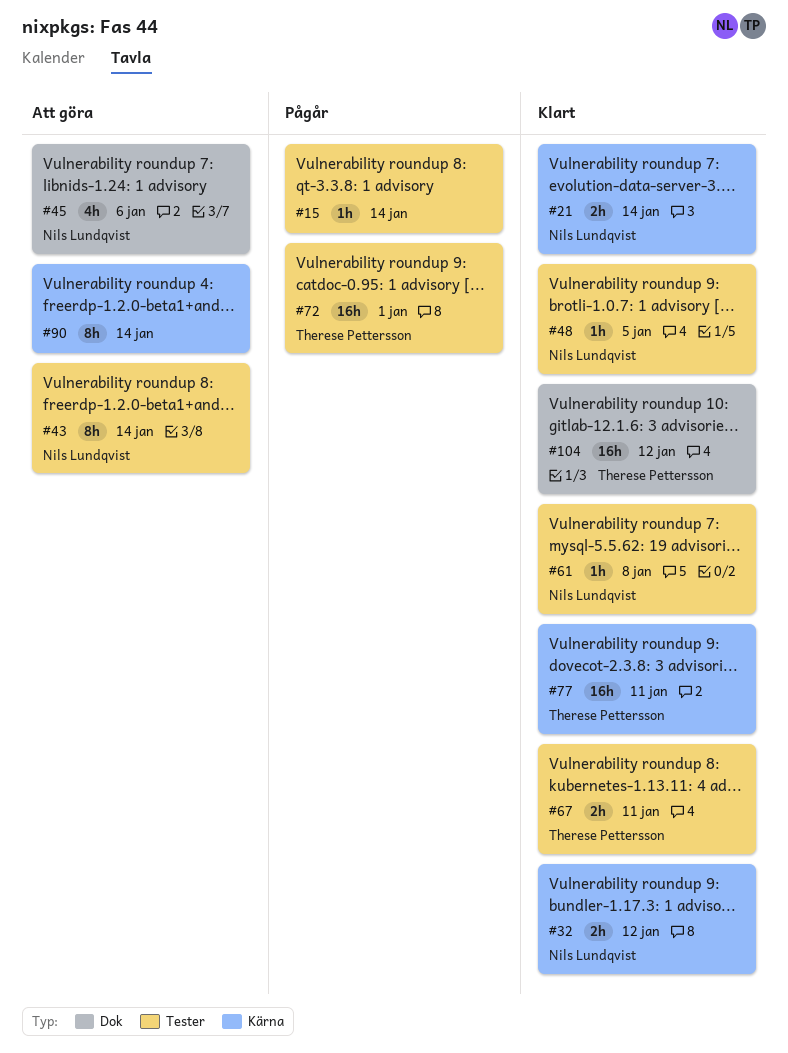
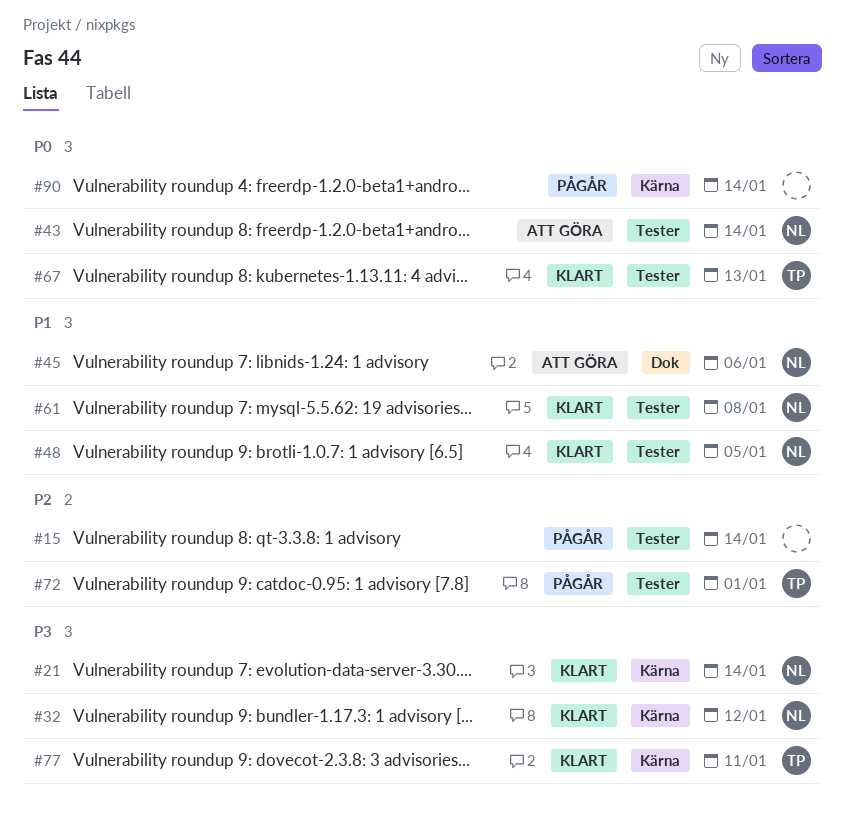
#67, due: Jan 11 -> Jan 13
#90, status: Att göra -> Pågår
#104: present -> none

